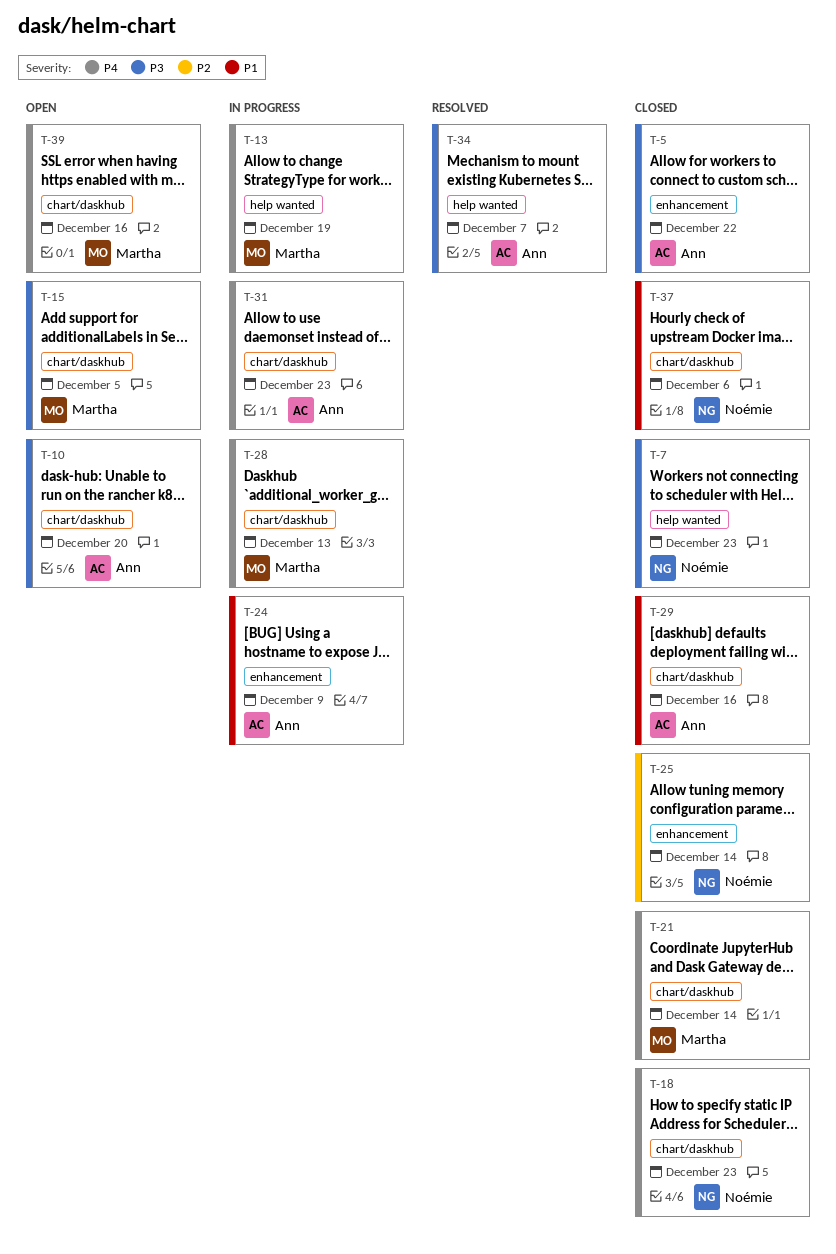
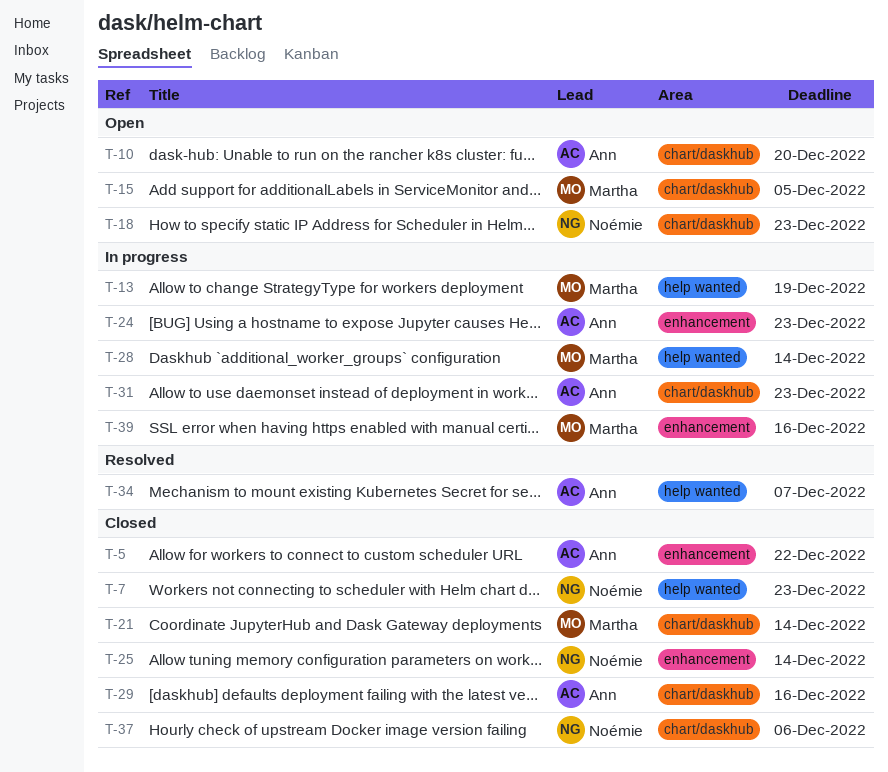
T-18, status: Closed -> Open
T-24, due: Dec 9 -> Dec 23
T-28, label: chart/daskhub -> help wanted
T-28, due: Dec 13 -> Dec 14
T-39, status: Open -> In progress
T-39, label: chart/daskhub -> enhancement

